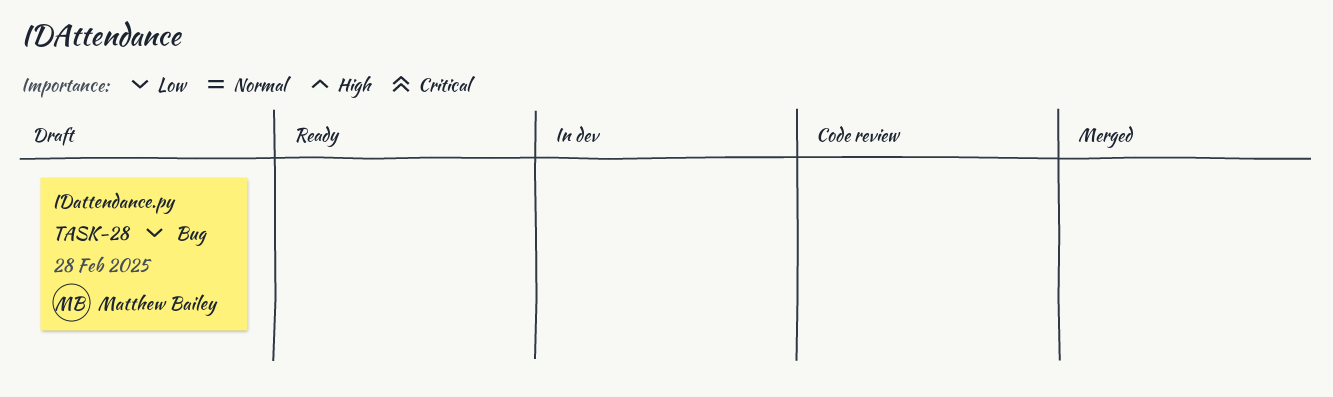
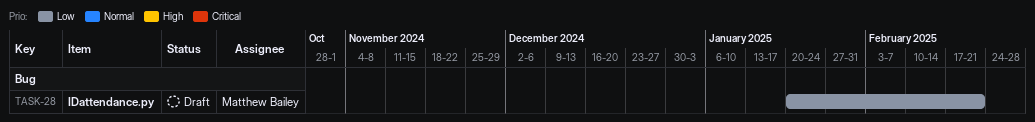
TASK-28, due: Feb 28 -> Feb 21

